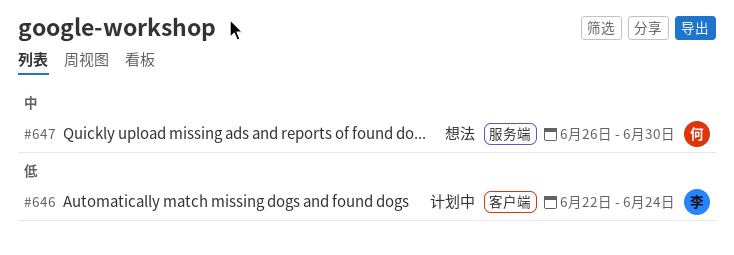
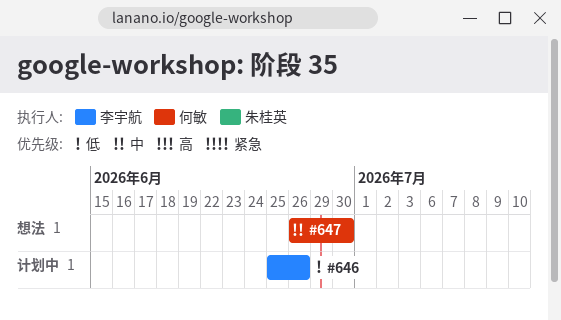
#646, start: Jun 22 -> Jun 25
#646, due: Jun 24 -> Jun 26

